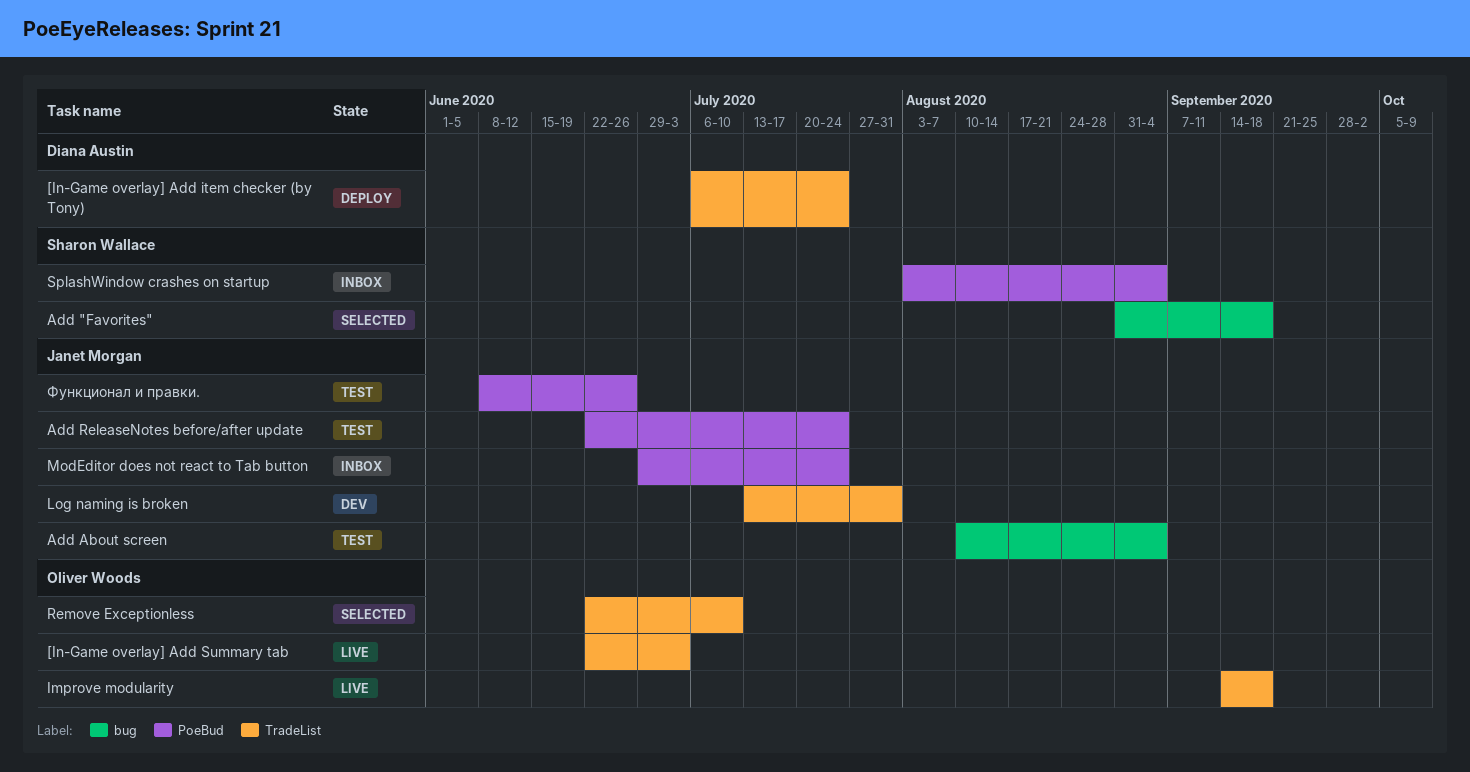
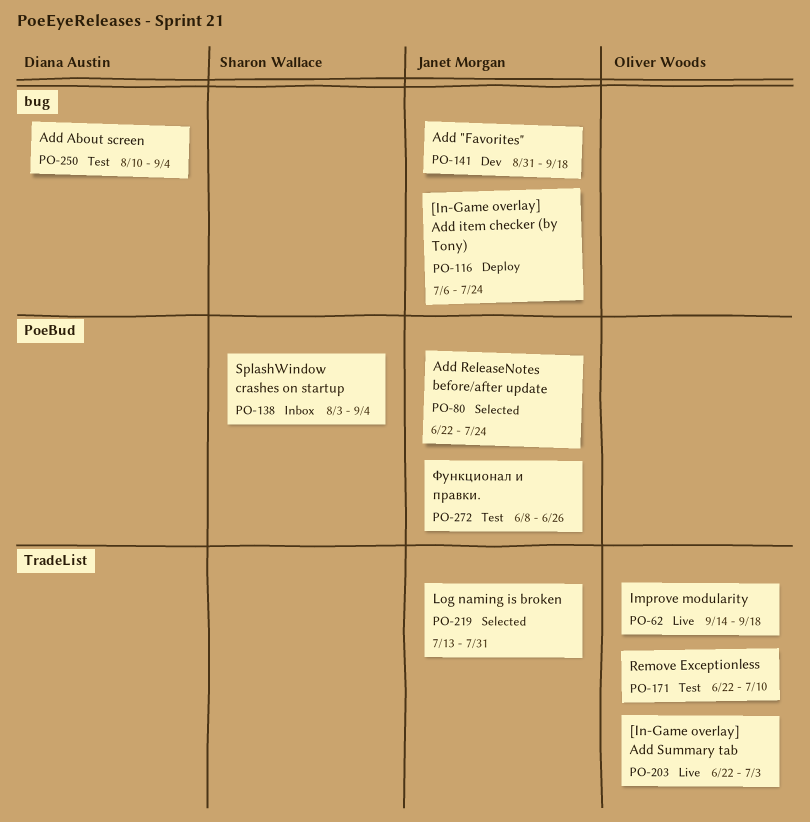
[In-Game overlay] Add item checker (by Tony), owner: Diana Austin -> Janet Morgan
[In-Game overlay] Add item checker (by Tony), label: TradeList -> bug
Add "Favorites", status: Selected -> Dev
Add "Favorites", owner: Sharon Wallace -> Janet Morgan
Add About screen, owner: Janet Morgan -> Diana Austin
Add ReleaseNotes before/after update, status: Test -> Selected
Log naming is broken, status: Dev -> Selected
ModEditor does not react to Tab button: present -> none
Remove Exceptionless, status: Selected -> Test

